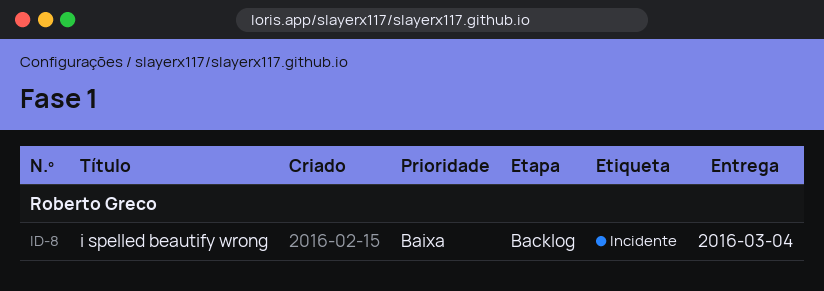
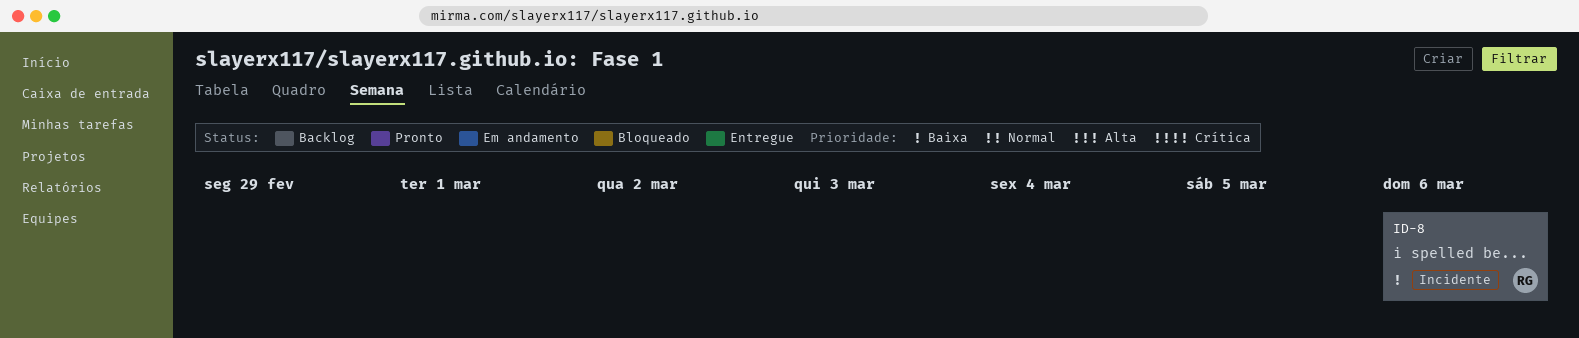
ID-8, due: Mar 4 -> Mar 6

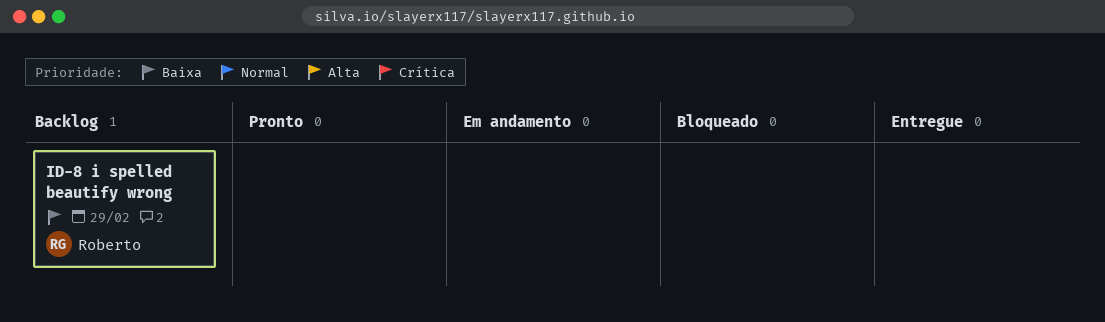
ID-8, due: Mar 6 -> Feb 29

